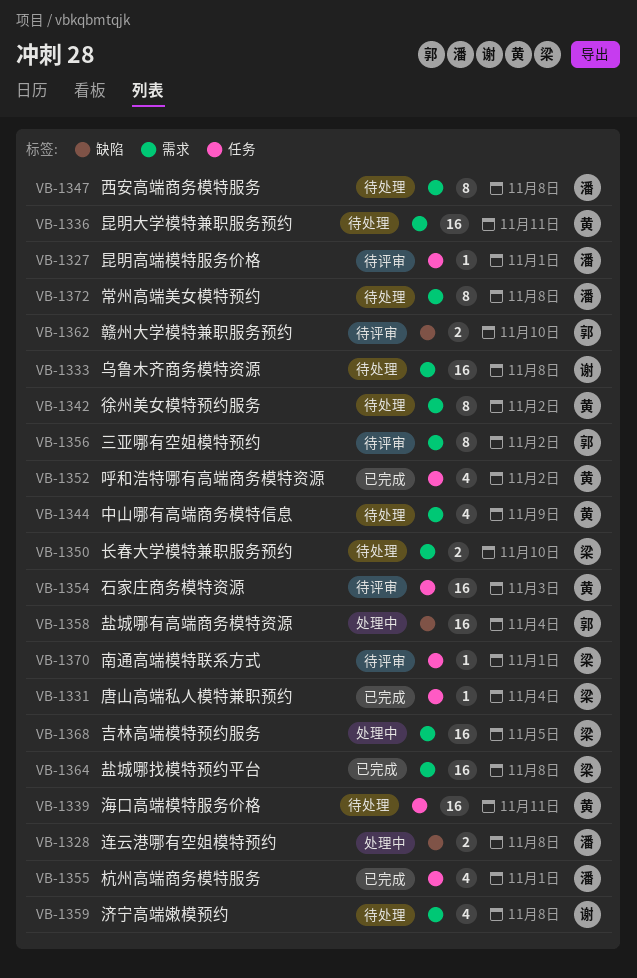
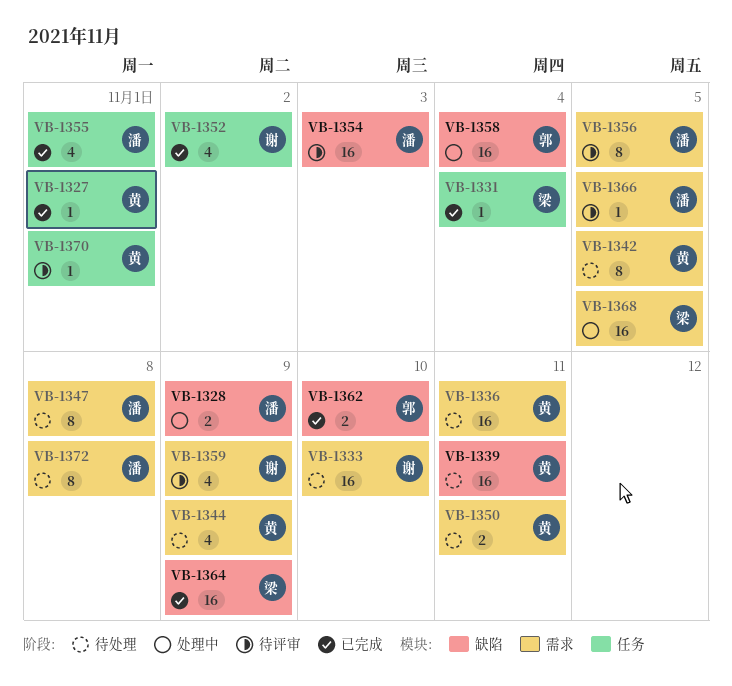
VB-1327, status: 待评审 -> 已完成
VB-1327, owner: 潘 -> 黄
VB-1328, due: Nov 8 -> Nov 9
VB-1333, due: Nov 8 -> Nov 10
VB-1339, label: 任务 -> 缺陷
VB-1342, due: Nov 2 -> Nov 5
VB-1350, owner: 梁 -> 黄
VB-1350, due: Nov 10 -> Nov 11
VB-1352, owner: 黄 -> 谢
VB-1354, owner: 黄 -> 潘
VB-1354, label: 任务 -> 缺陷
VB-1356, owner: 郭 -> 潘
VB-1356, due: Nov 2 -> Nov 5
VB-1359, status: 待处理 -> 待评审
VB-1359, due: Nov 8 -> Nov 9
VB-1362, status: 待评审 -> 已完成
VB-1364, label: 需求 -> 缺陷
VB-1364, due: Nov 8 -> Nov 9
VB-1366: none -> present
VB-1370, owner: 梁 -> 黄

